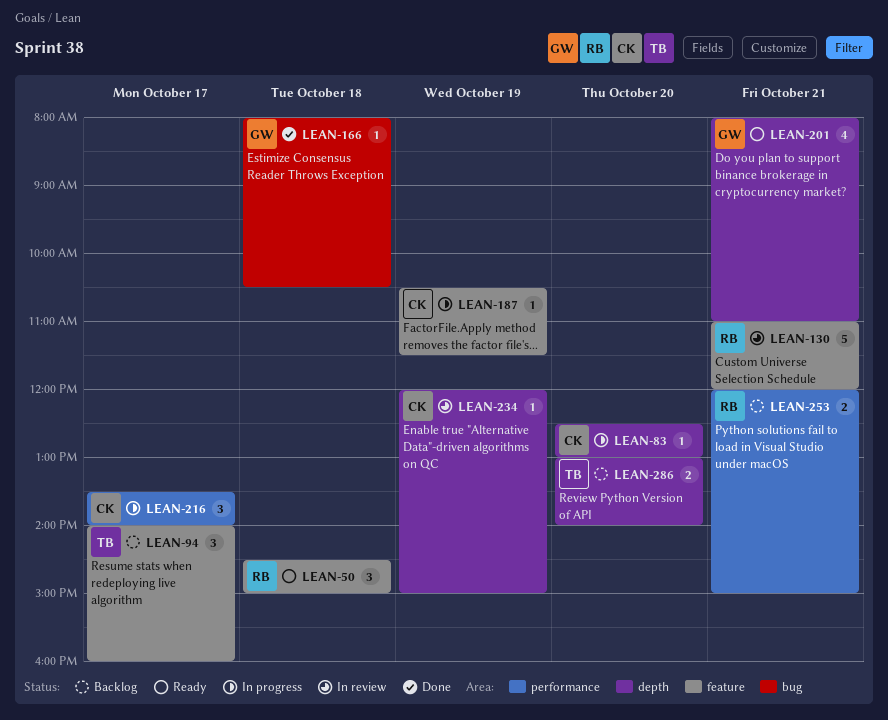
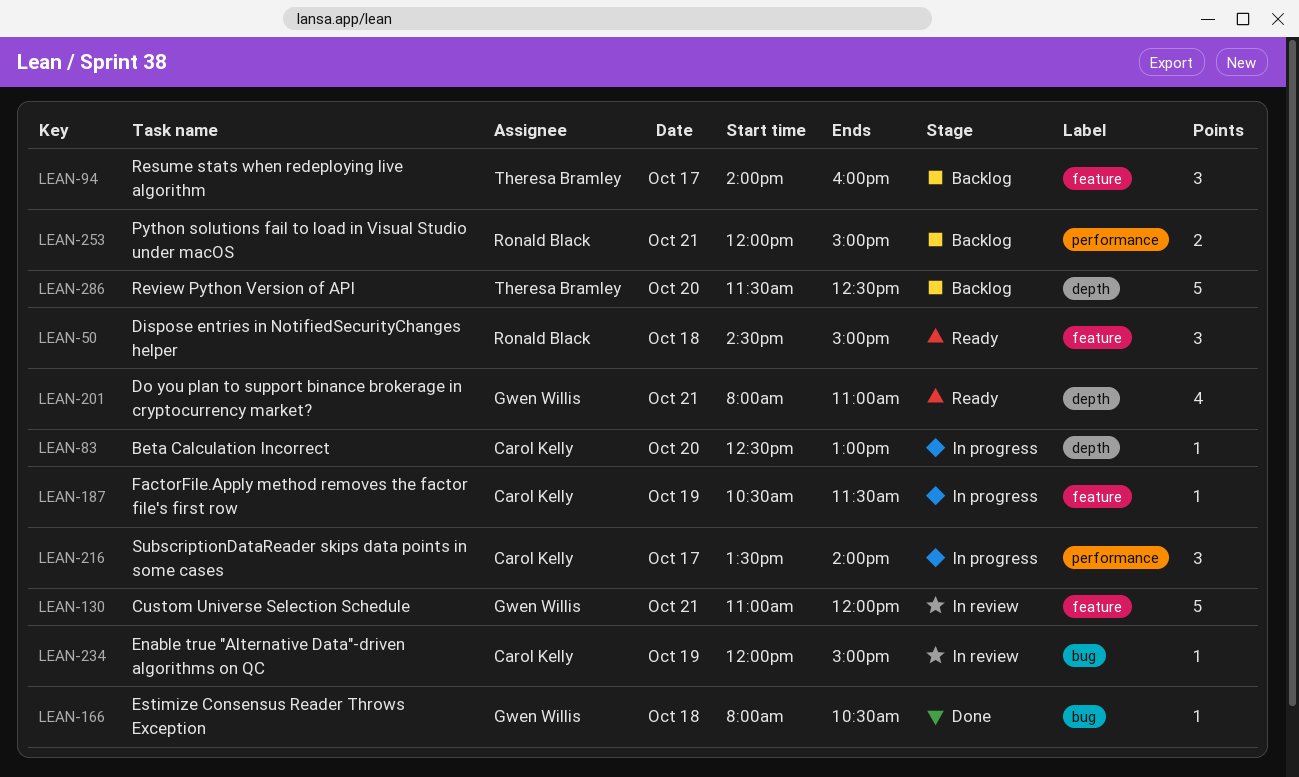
LEAN-130, owner: Ronald Black -> Gwen Willis
LEAN-234, label: depth -> bug
LEAN-286, estimate: 2 -> 5
LEAN-286, begins: 13:00 -> 11:30
LEAN-286, ends: 14:00 -> 12:30

